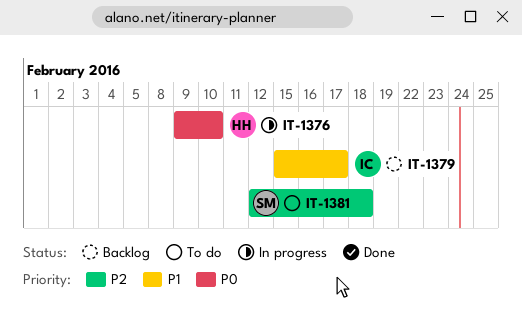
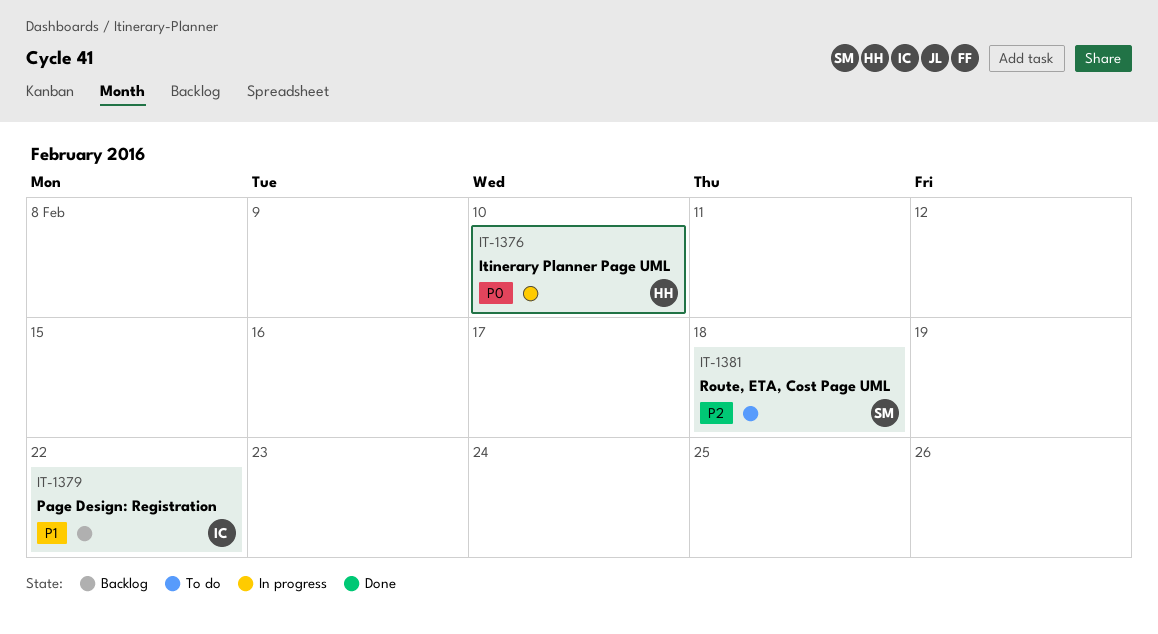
IT-1379, due: Feb 17 -> Feb 22

